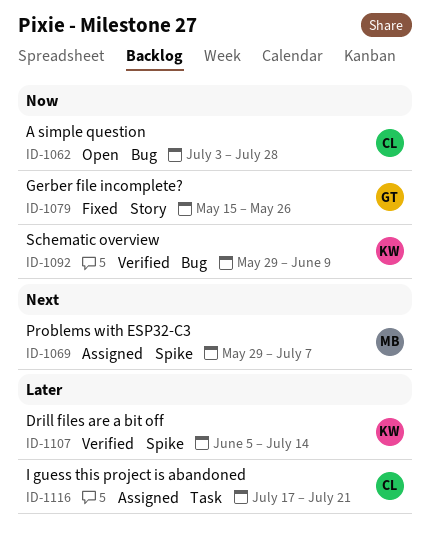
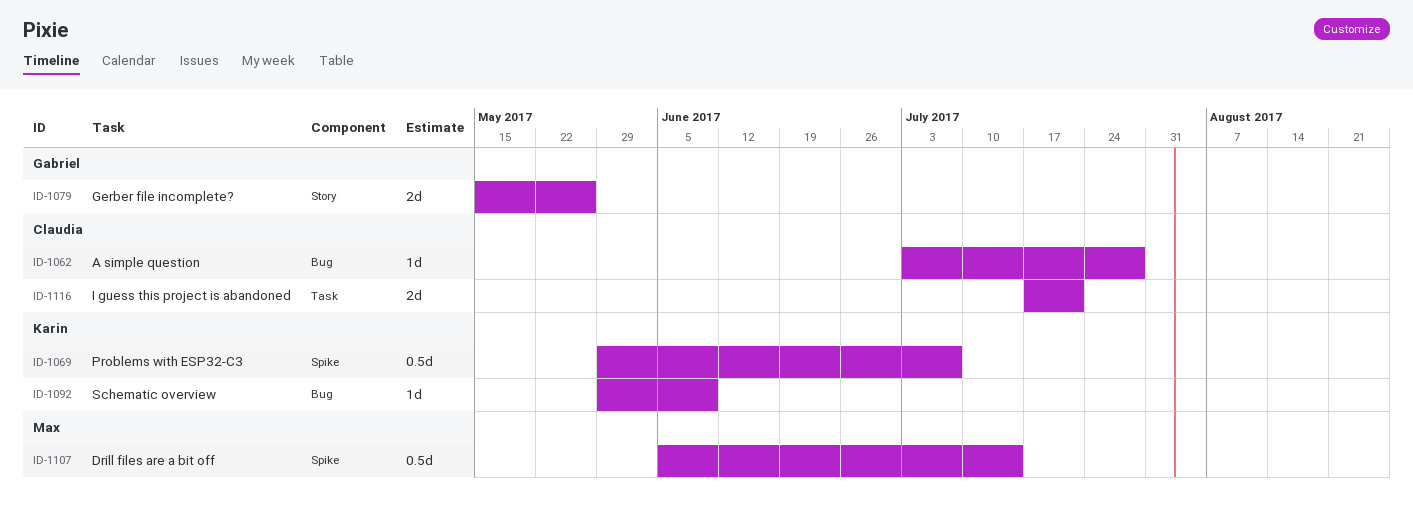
ID-1069, owner: Max -> Karin
ID-1107, owner: Karin -> Max

